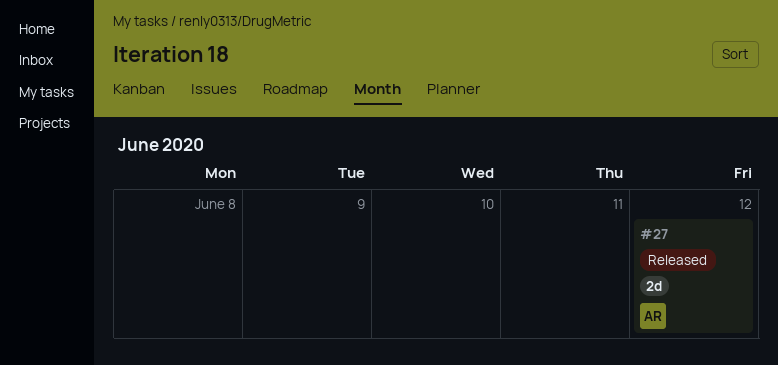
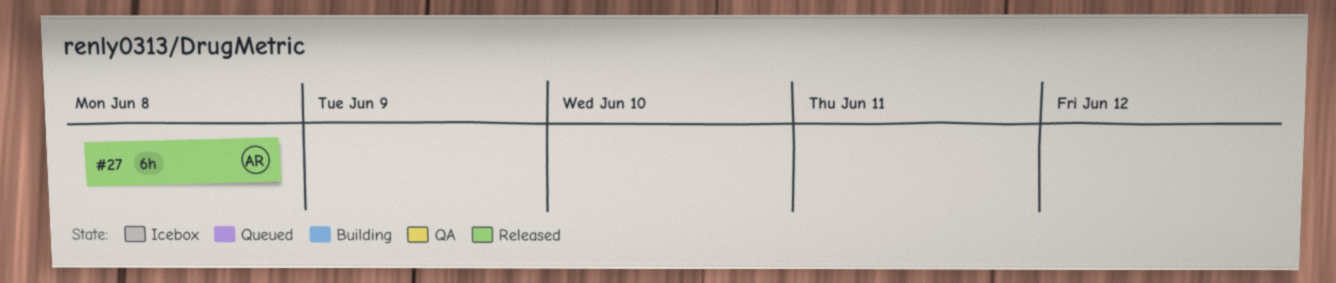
#27, estimate: 2d -> 6h
#27, due: Jun 12 -> Jun 8

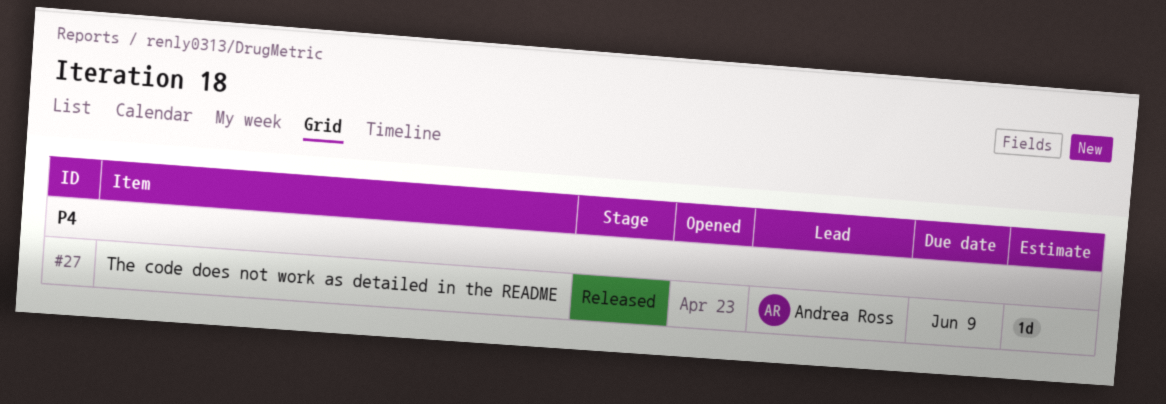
#27, estimate: 6h -> 1d
#27, due: Jun 8 -> Jun 9

